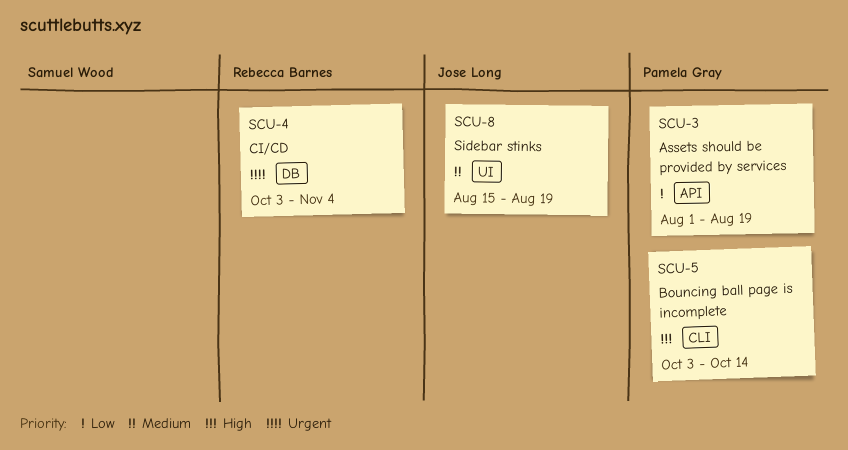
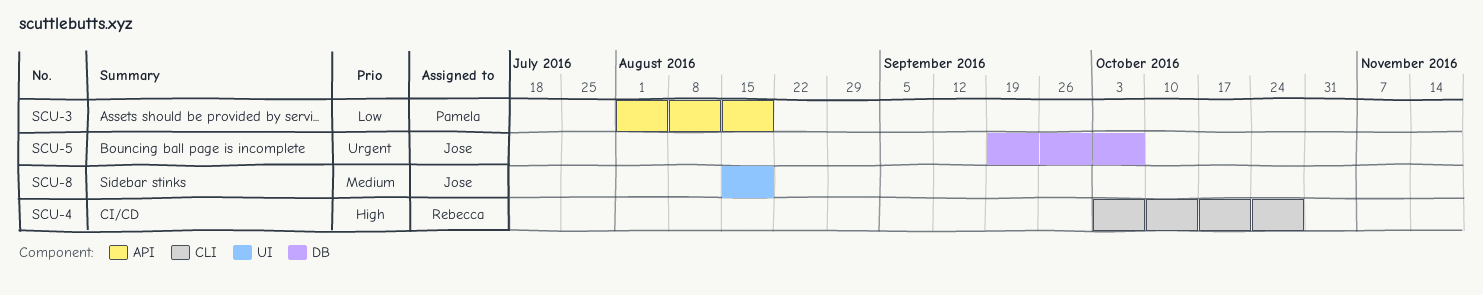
SCU-4, priority: Urgent -> High
SCU-4, label: DB -> CLI
SCU-4, due: Nov 4 -> Oct 28
SCU-5, owner: Pamela Gray -> Jose Long
SCU-5, priority: High -> Urgent
SCU-5, label: CLI -> DB
SCU-5, start: Oct 3 -> Sep 19
SCU-5, due: Oct 14 -> Oct 7

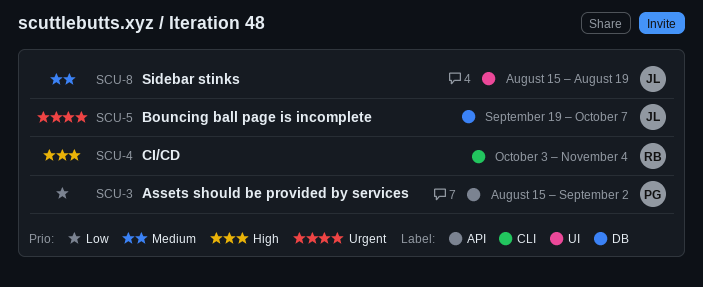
SCU-3, start: Aug 1 -> Aug 15
SCU-3, due: Aug 19 -> Sep 2
SCU-4, due: Oct 28 -> Nov 4

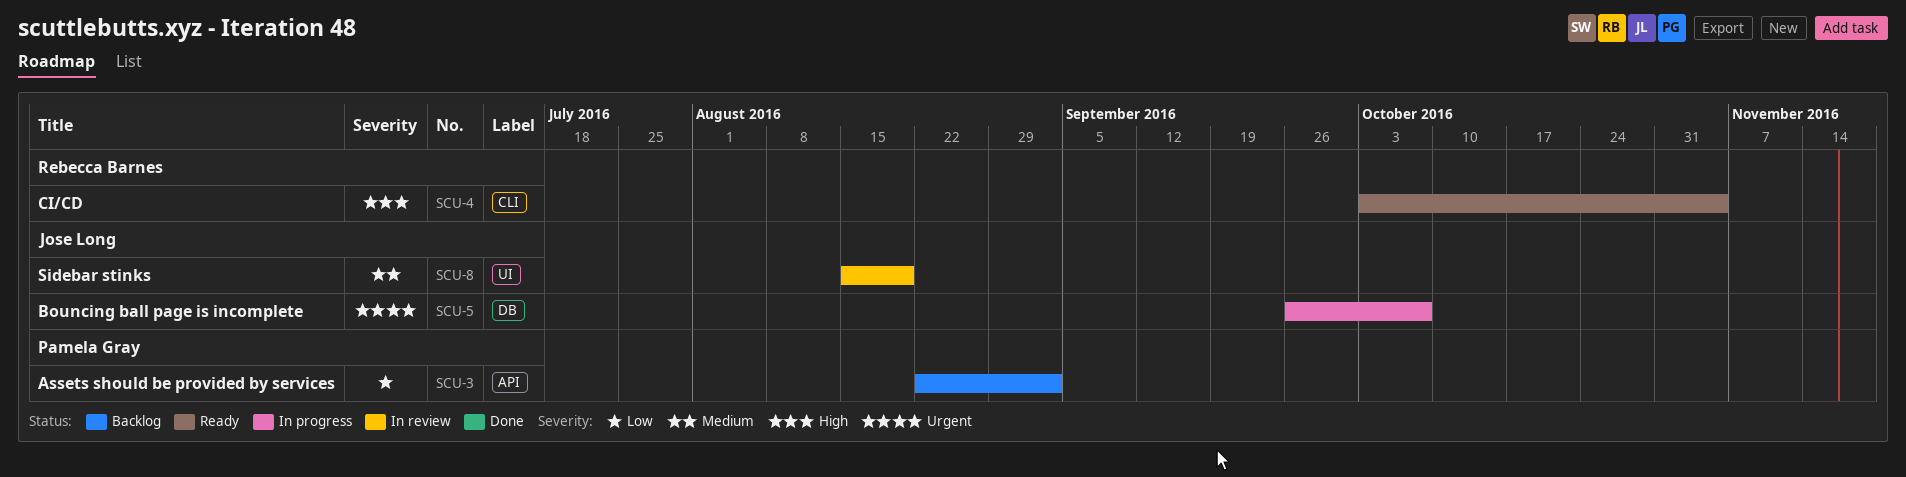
SCU-3, start: Aug 15 -> Aug 22
SCU-5, start: Sep 19 -> Sep 26

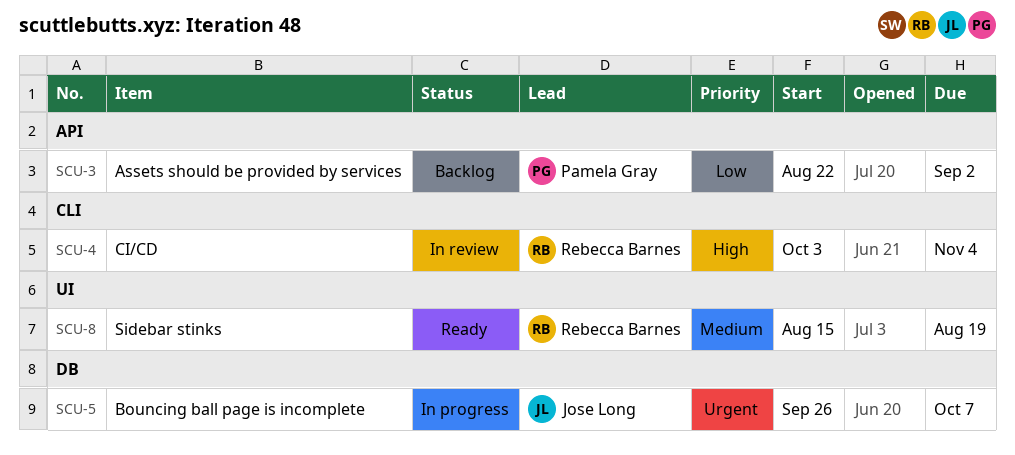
SCU-4, status: Ready -> In review
SCU-8, status: In review -> Ready
SCU-8, owner: Jose Long -> Rebecca Barnes

